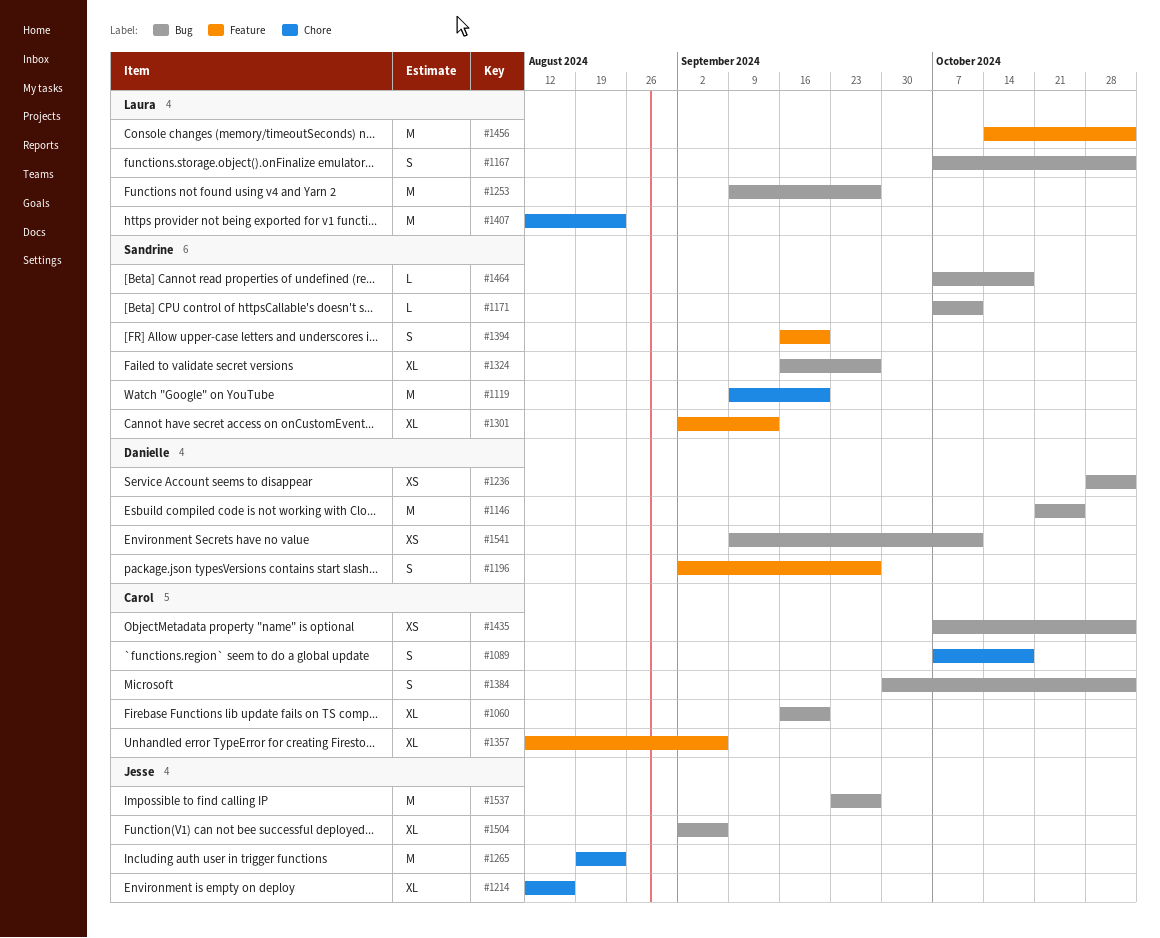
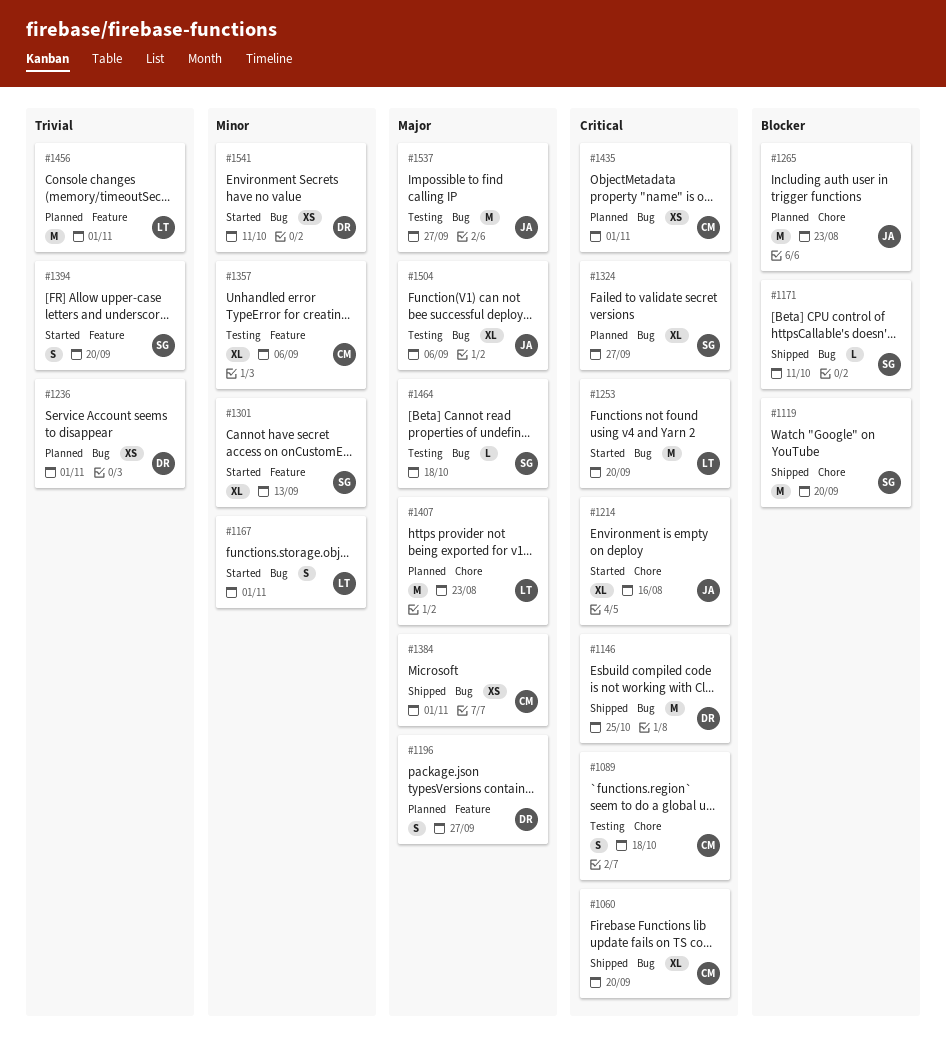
#1253, due: Sep 27 -> Sep 20
#1384, estimate: S -> XS

